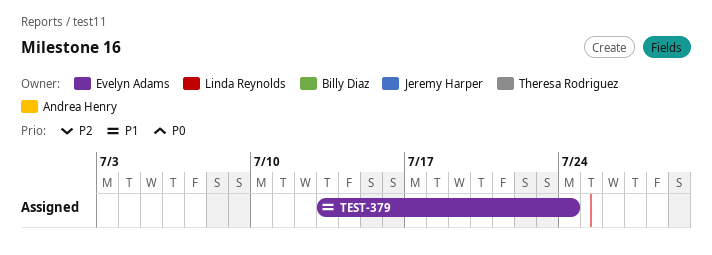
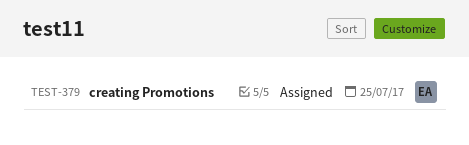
TEST-379, due: Jul 24 -> Jul 25

